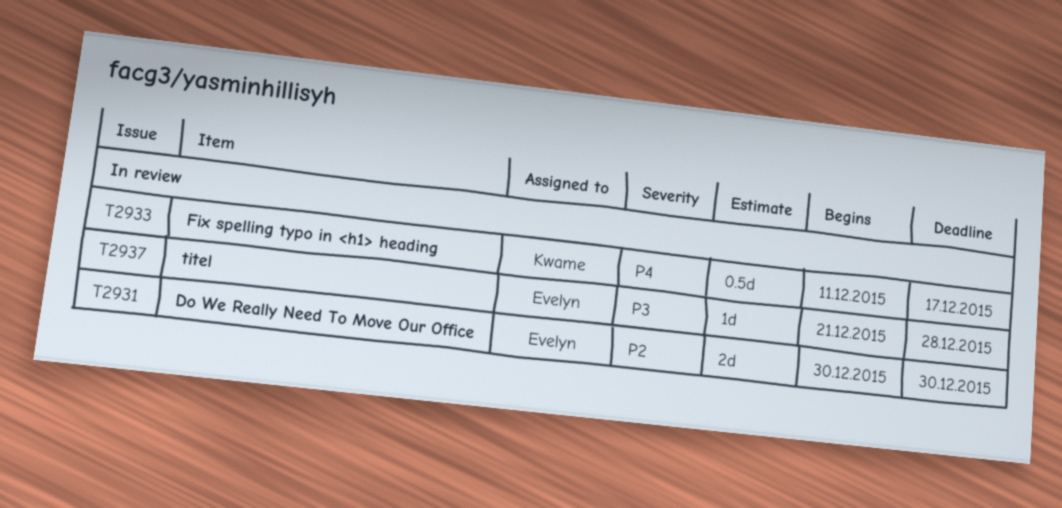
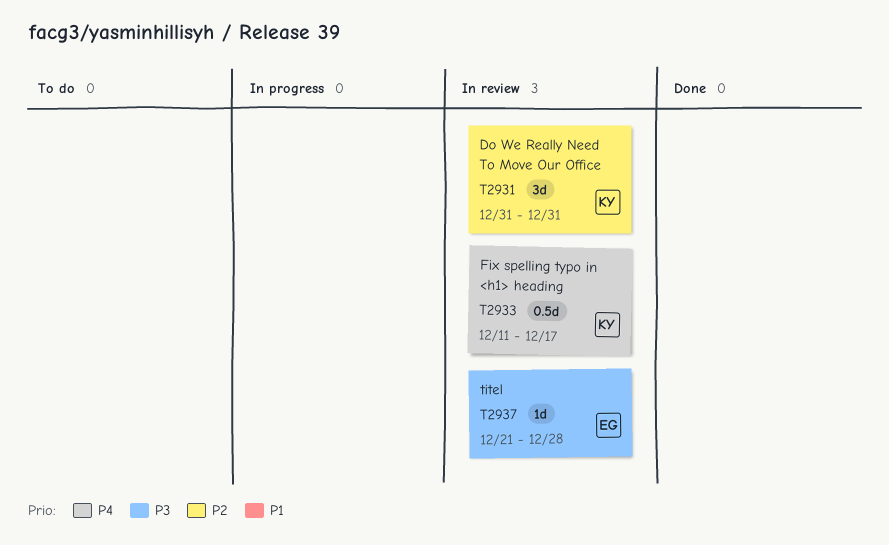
T2931, owner: Evelyn -> Kwame
T2931, estimate: 2d -> 3d
T2931, start: Dec 30 -> Dec 31
T2931, due: Dec 30 -> Dec 31

